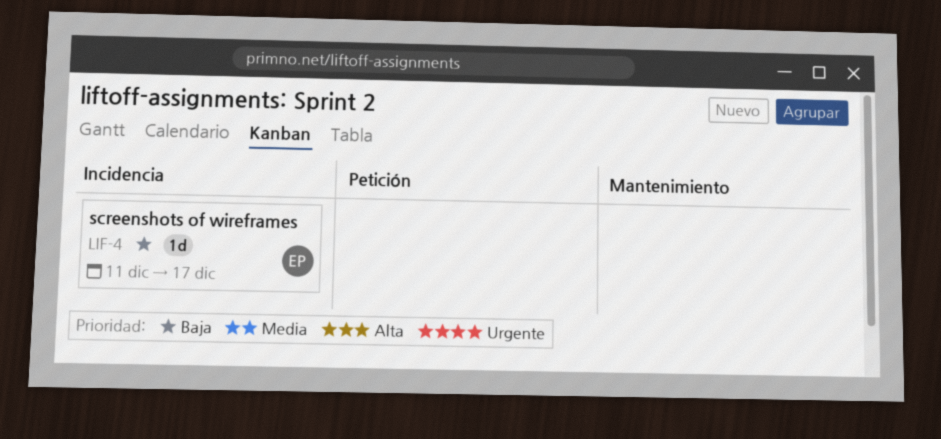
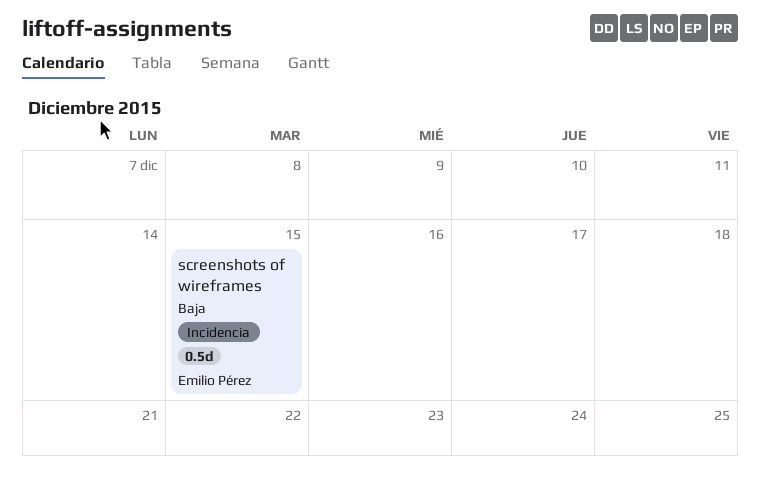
screenshots of wireframes, estimate: 1d -> 0.5d
screenshots of wireframes, due: Dec 17 -> Dec 15

